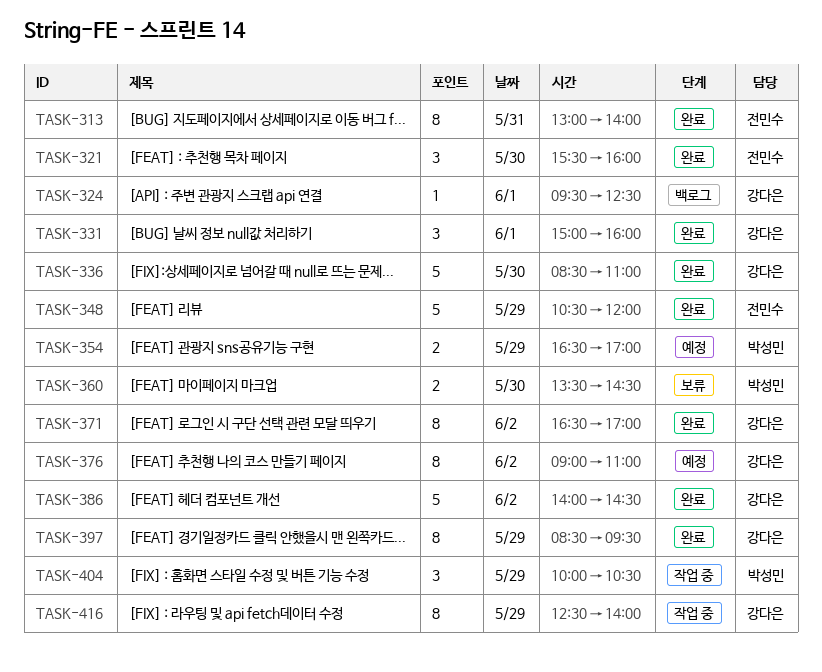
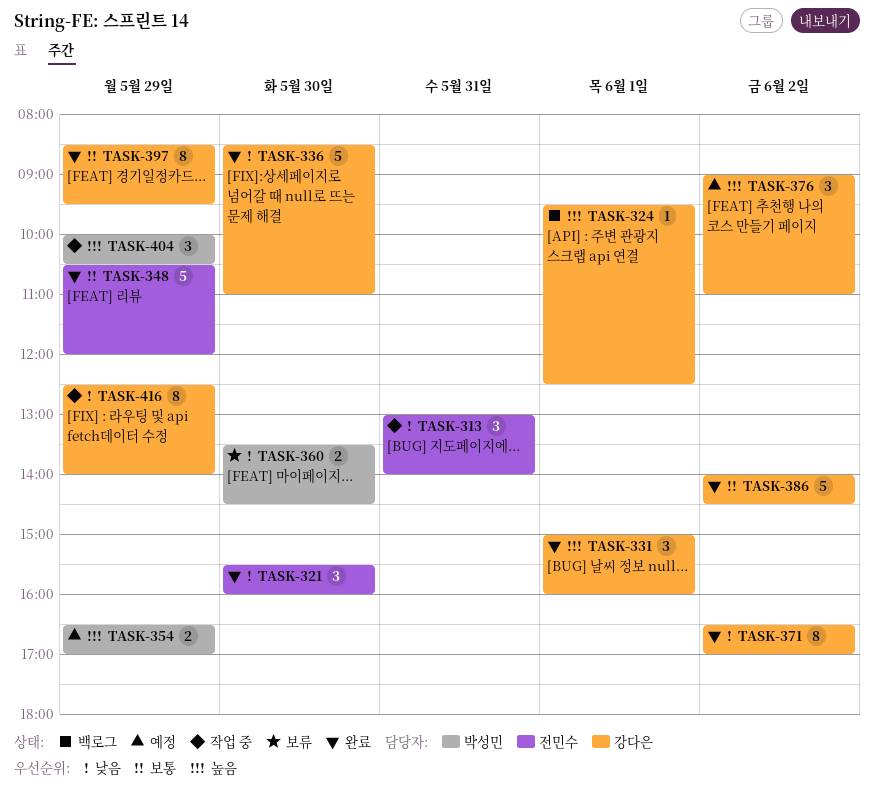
TASK-313, status: 완료 -> 작업 중
TASK-313, estimate: 8 -> 3
TASK-376, estimate: 8 -> 3

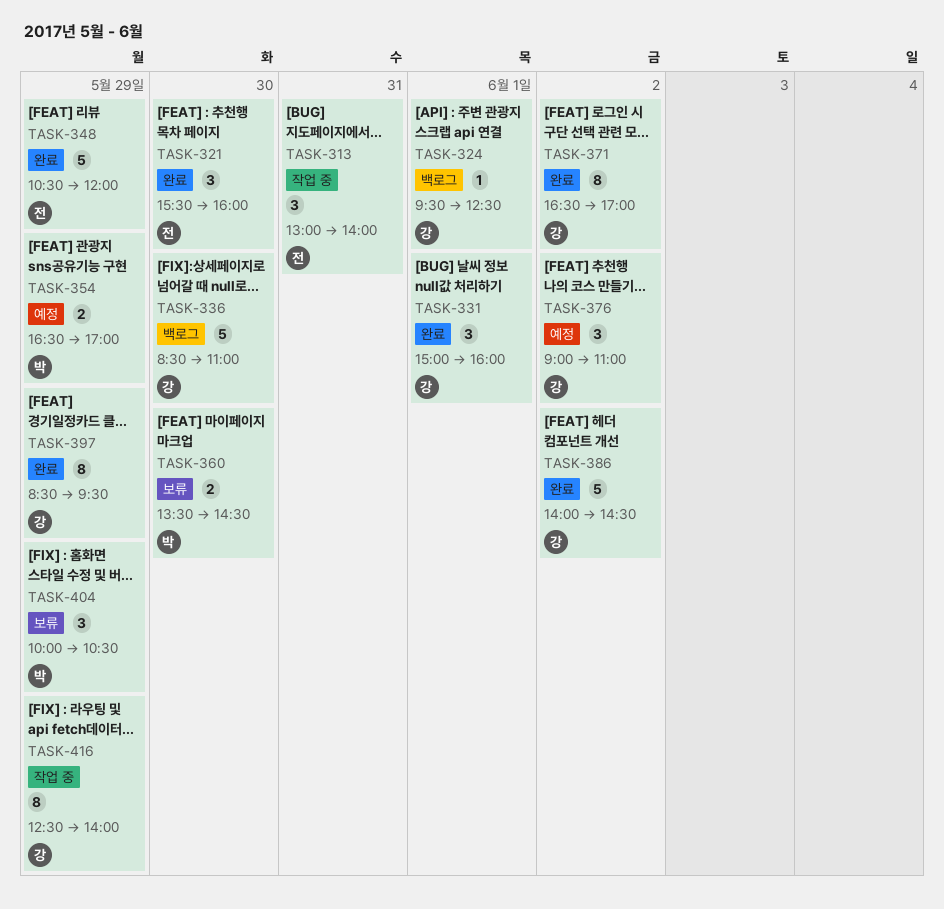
TASK-336, status: 완료 -> 백로그
TASK-404, status: 작업 중 -> 보류

